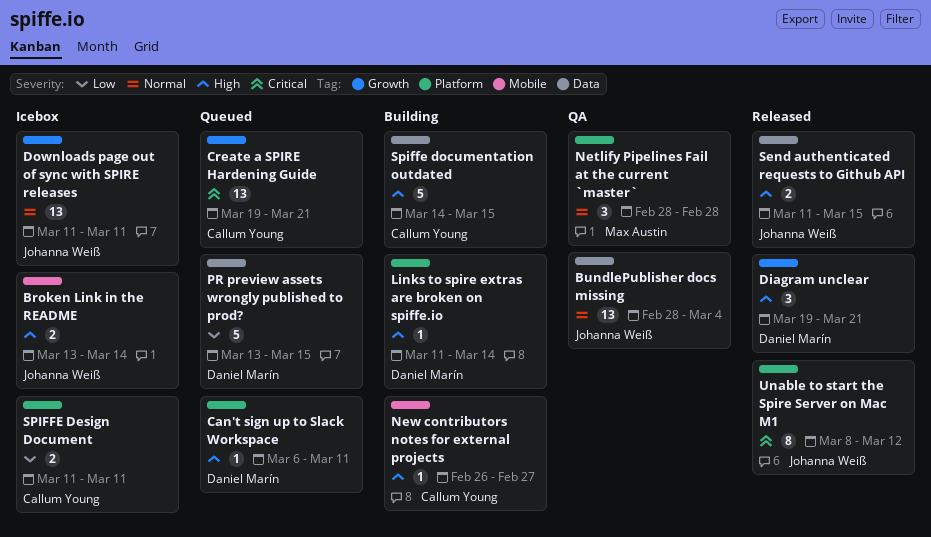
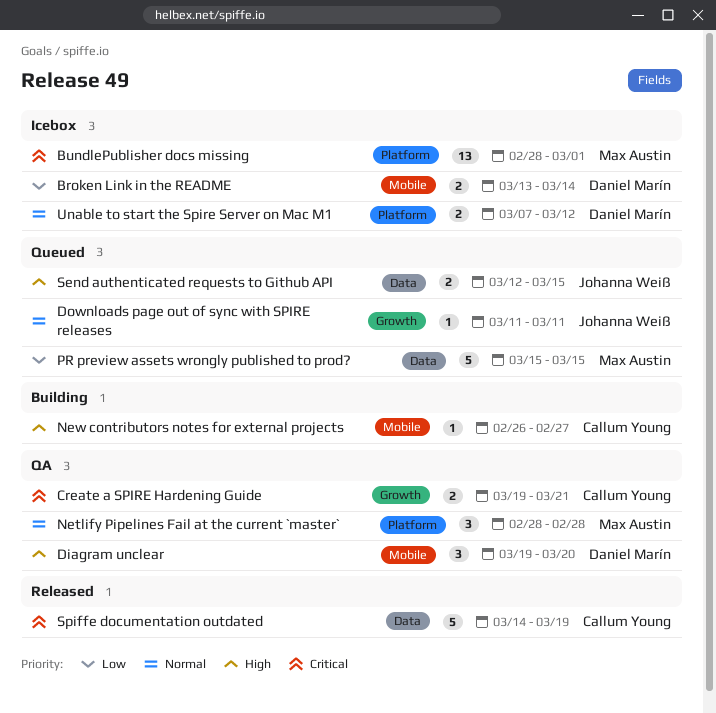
Broken Link in the README, owner: Johanna Weiß -> Daniel Marín
Broken Link in the README, priority: High -> Low
BundlePublisher docs missing, status: QA -> Icebox
BundlePublisher docs missing, owner: Johanna Weiß -> Max Austin
BundlePublisher docs missing, priority: Normal -> Critical
BundlePublisher docs missing, label: Data -> Platform
BundlePublisher docs missing, due: Mar 4 -> Mar 1
Can't sign up to Slack Workspace: present -> none
Create a SPIRE Hardening Guide, status: Queued -> QA
Create a SPIRE Hardening Guide, estimate: 13 -> 2
Diagram unclear, status: Released -> QA
Diagram unclear, label: Growth -> Mobile
Diagram unclear, due: Mar 21 -> Mar 20
Downloads page out of sync with SPIRE releases, status: Icebox -> Queued
Downloads page out of sync with SPIRE releases, estimate: 13 -> 1
Links to spire extras are broken on spiffe.io: present -> none
PR preview assets wrongly published to prod?, owner: Daniel Marín -> Max Austin
PR preview assets wrongly published to prod?, start: Mar 13 -> Mar 15
Send authenticated requests to Github API, status: Released -> Queued
Send authenticated requests to Github API, start: Mar 11 -> Mar 12
SPIFFE Design Document: present -> none
Spiffe documentation outdated, status: Building -> Released
Spiffe documentation outdated, priority: High -> Critical
Spiffe documentation outdated, due: Mar 15 -> Mar 19
Unable to start the Spire Server on Mac M1, status: Released -> Icebox
Unable to start the Spire Server on Mac M1, owner: Johanna Weiß -> Daniel Marín
Unable to start the Spire Server on Mac M1, priority: Critical -> Normal
Unable to start the Spire Server on Mac M1, estimate: 8 -> 2
Unable to start the Spire Server on Mac M1, start: Mar 8 -> Mar 7

